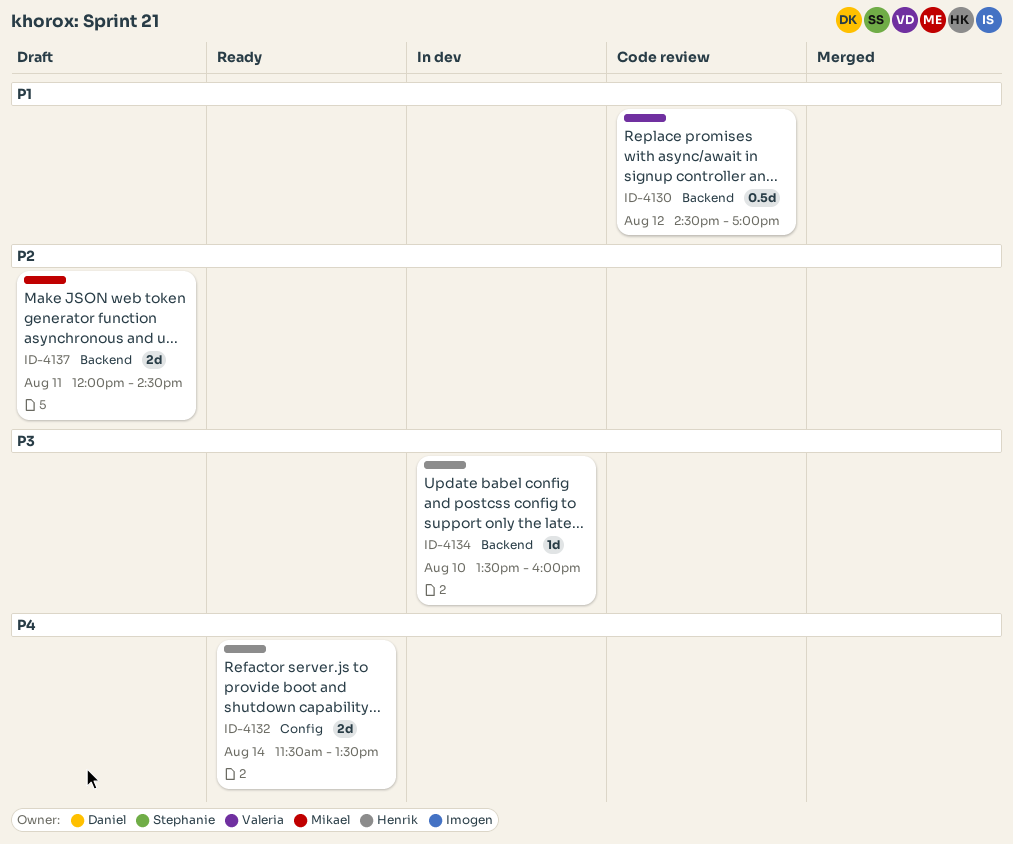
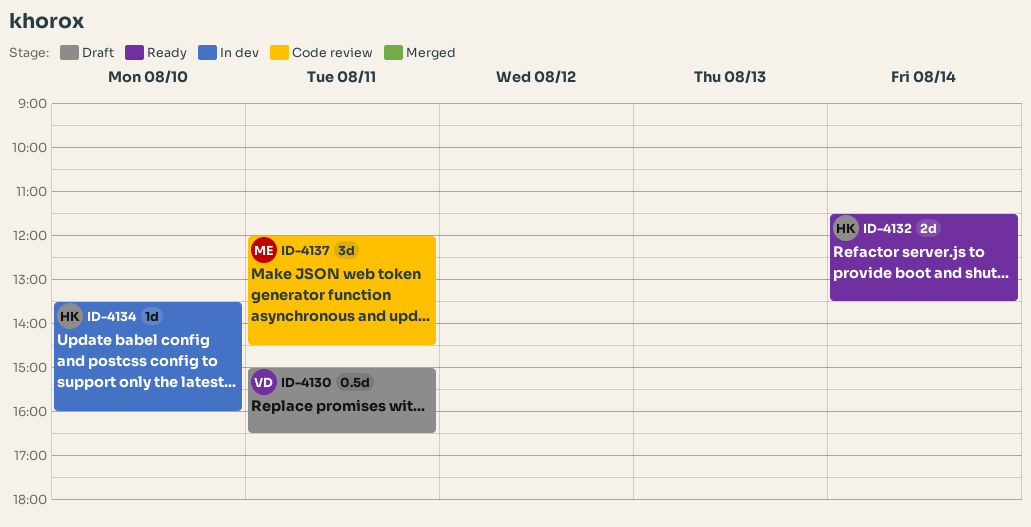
ID-4130, status: Code review -> Draft
ID-4130, day: Aug 12 -> Aug 11
ID-4130, begins: 14:30 -> 15:00
ID-4130, ends: 17:00 -> 16:30
ID-4137, status: Draft -> Code review
ID-4137, estimate: 2d -> 3d

